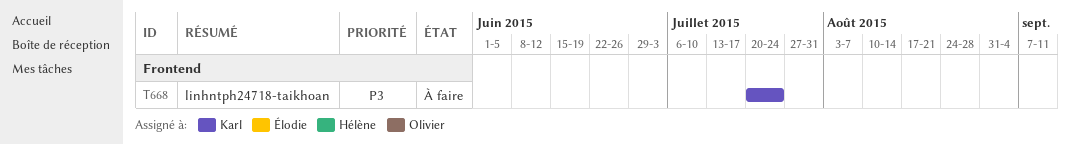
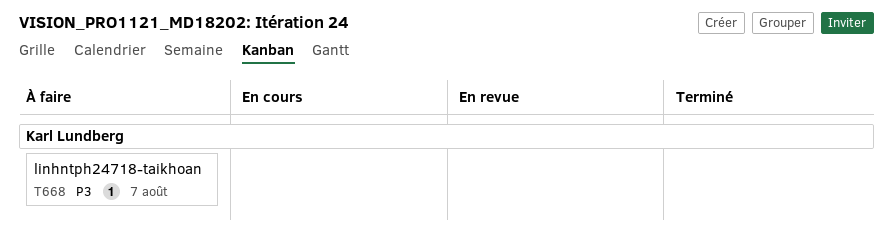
T668, due: Jul 24 -> Aug 7

